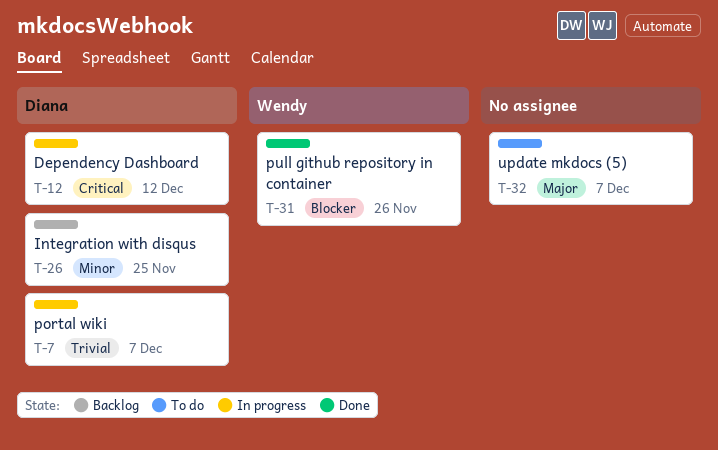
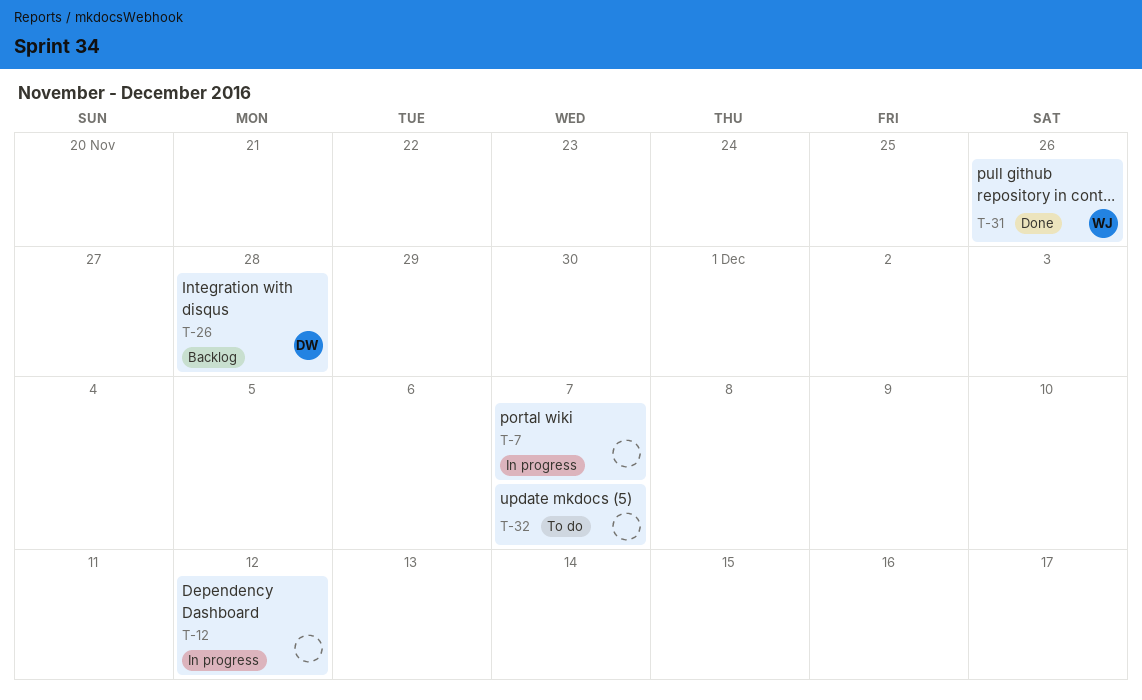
T-7, owner: Diana -> none
T-12, owner: Diana -> none
T-26, due: Nov 25 -> Nov 28

